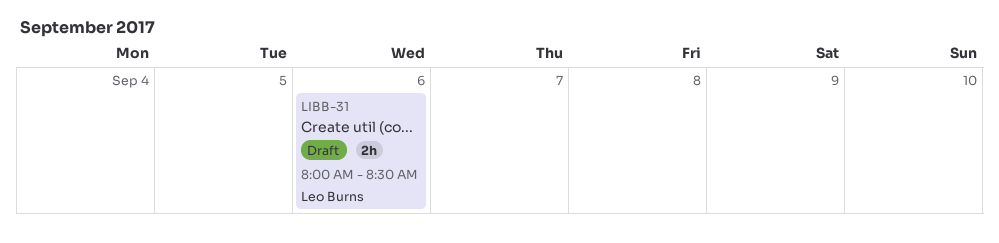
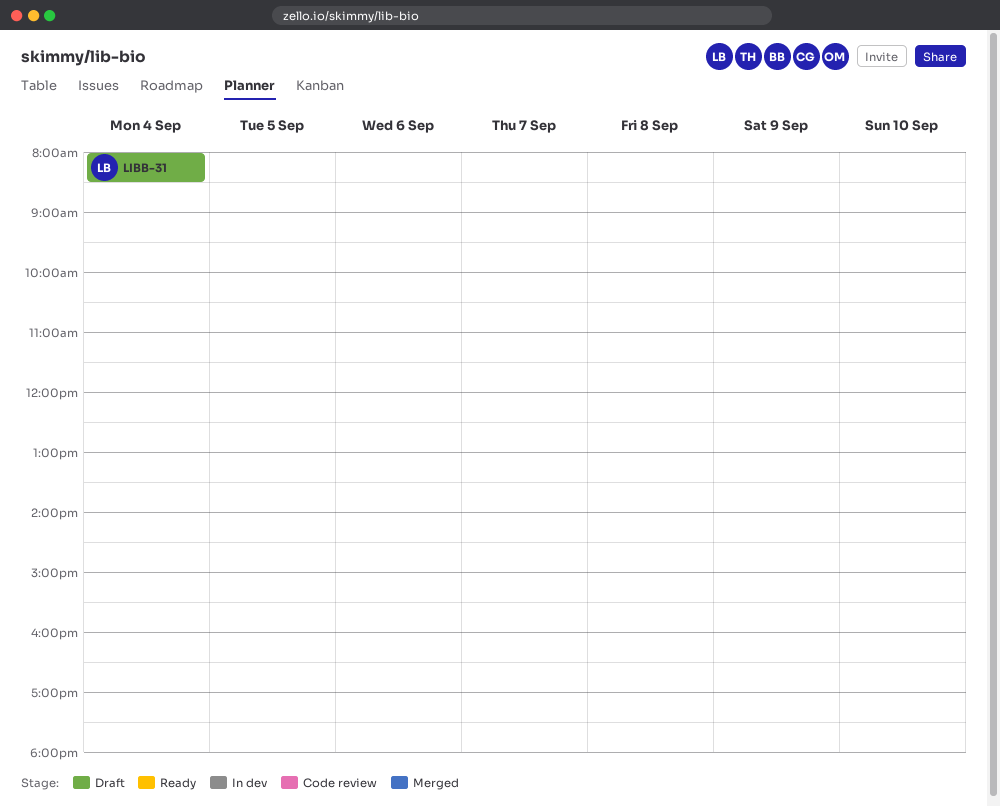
LIBB-31, day: Sep 6 -> Sep 4

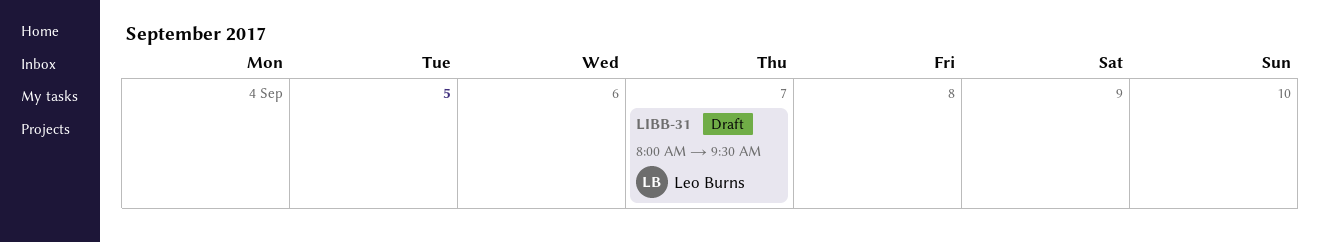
LIBB-31, day: Sep 4 -> Sep 7
LIBB-31, ends: 08:30 -> 09:30

